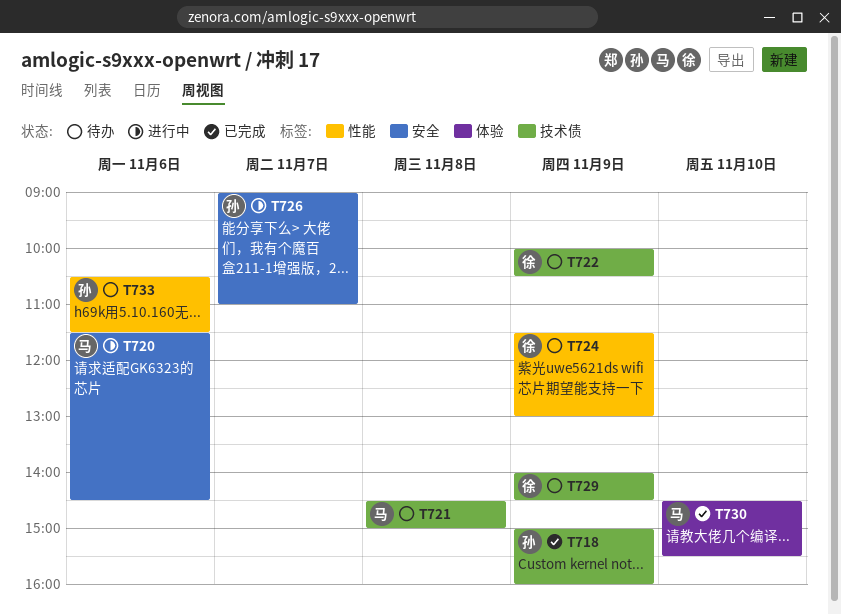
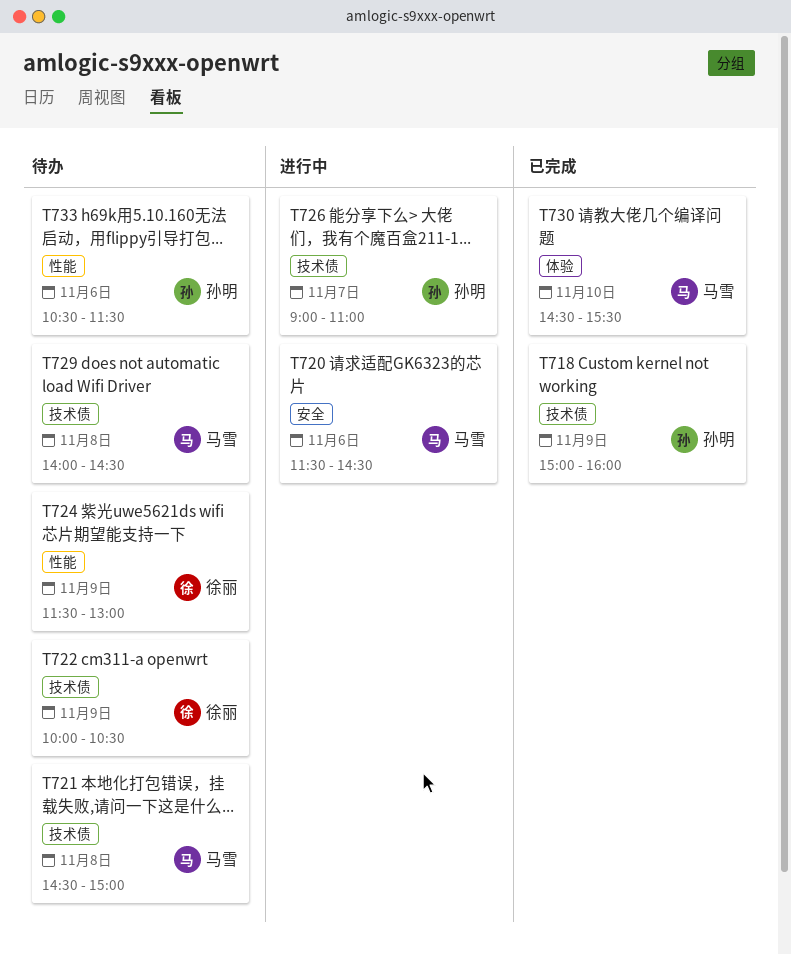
T726, label: 安全 -> 技术债
T729, owner: 徐丽 -> 马雪
T729, day: Nov 9 -> Nov 8

